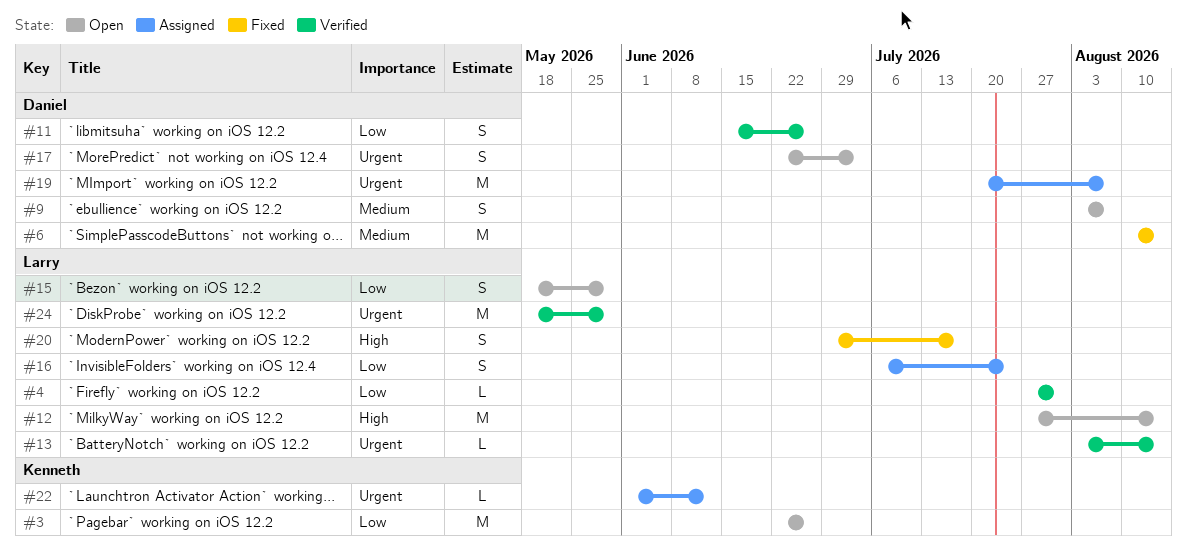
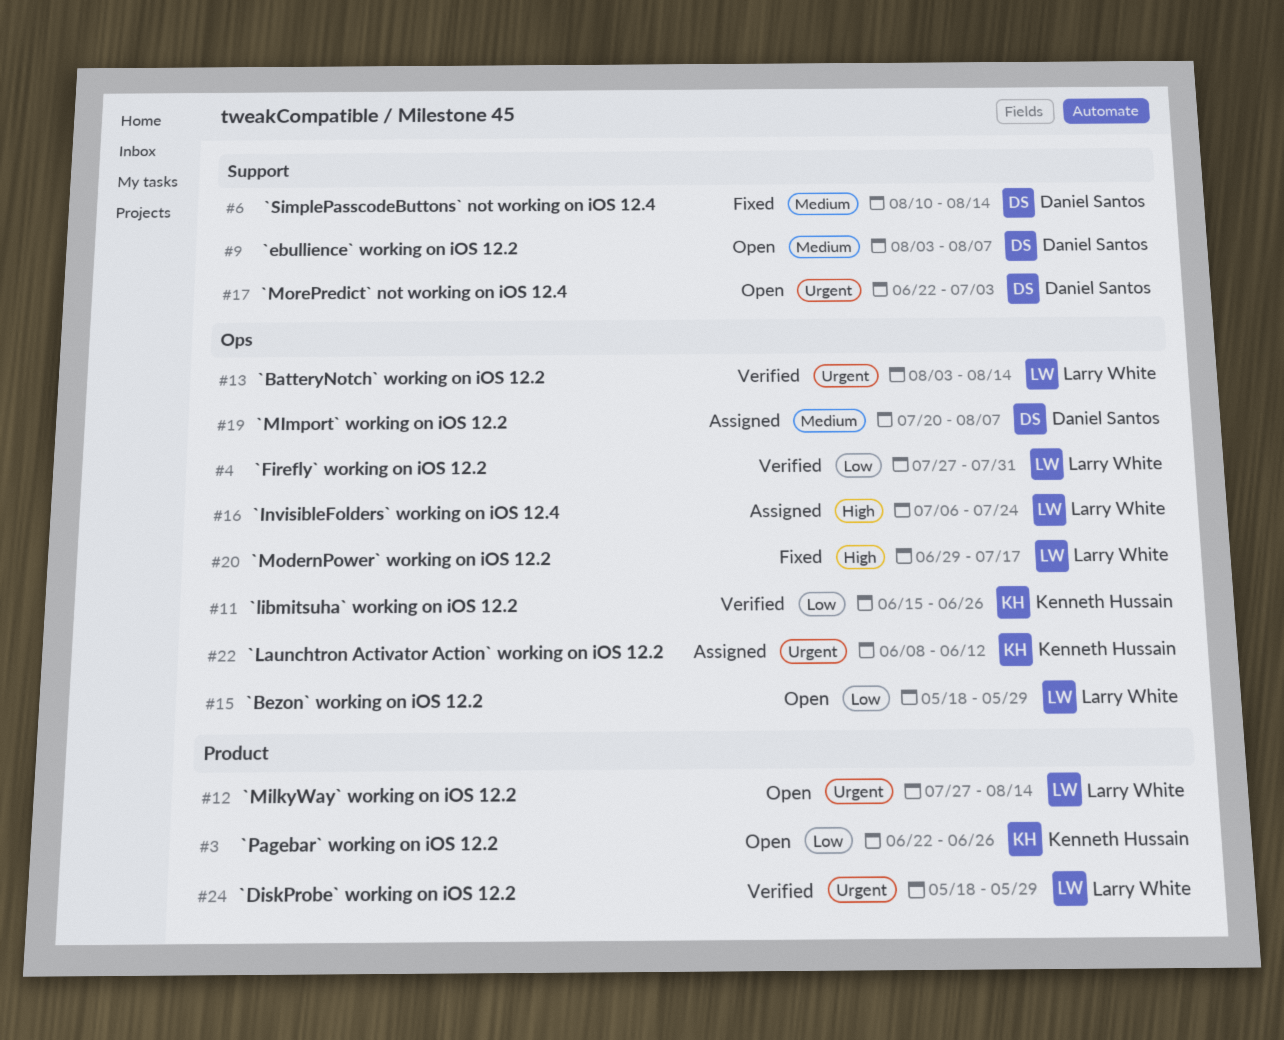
#11, owner: Daniel Santos -> Kenneth Hussain
#12, priority: High -> Urgent
#16, priority: Low -> High
#19, priority: Urgent -> Medium
#22, start: Jun 1 -> Jun 8

